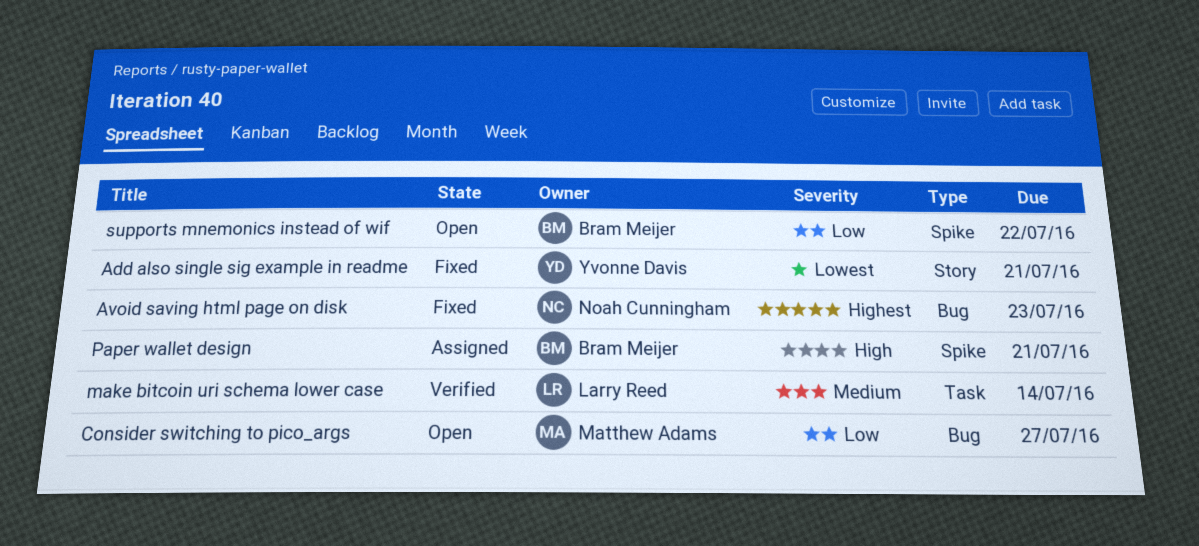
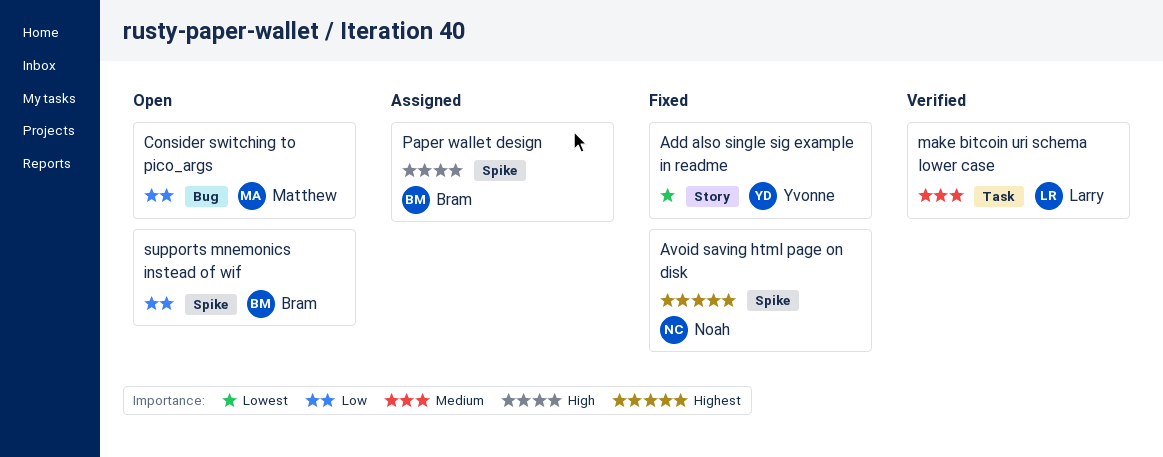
Avoid saving html page on disk, label: Bug -> Spike

